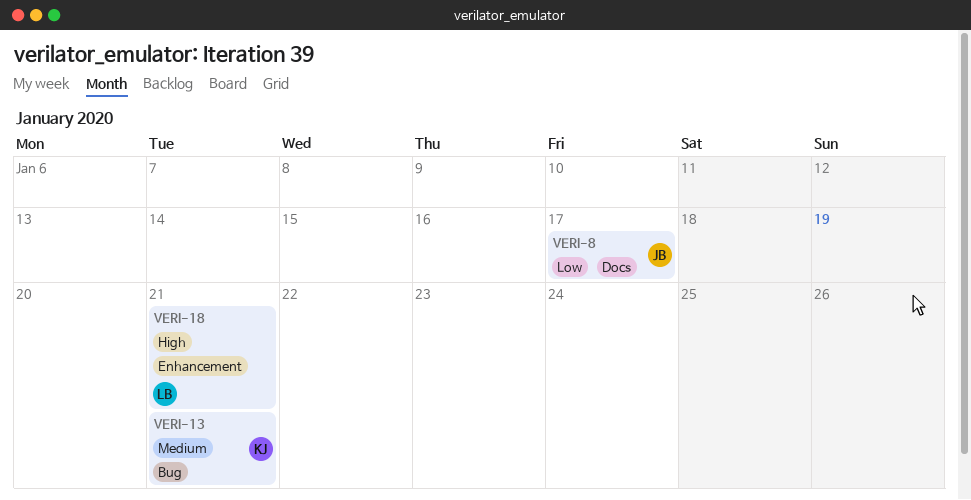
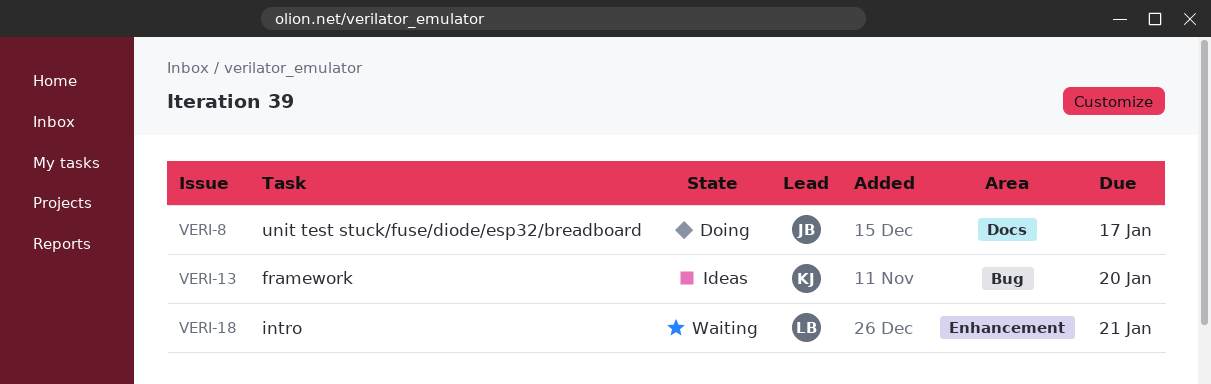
VERI-13, due: Jan 21 -> Jan 20

